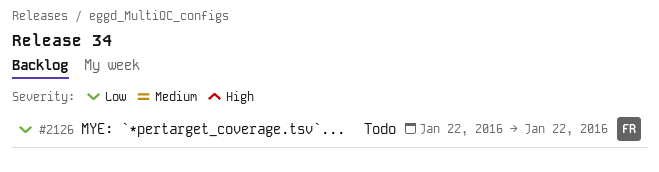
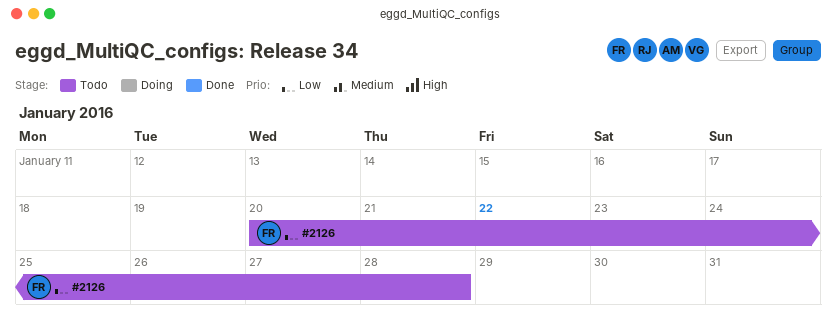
#2126, start: Jan 22 -> Jan 20
#2126, due: Jan 22 -> Jan 28

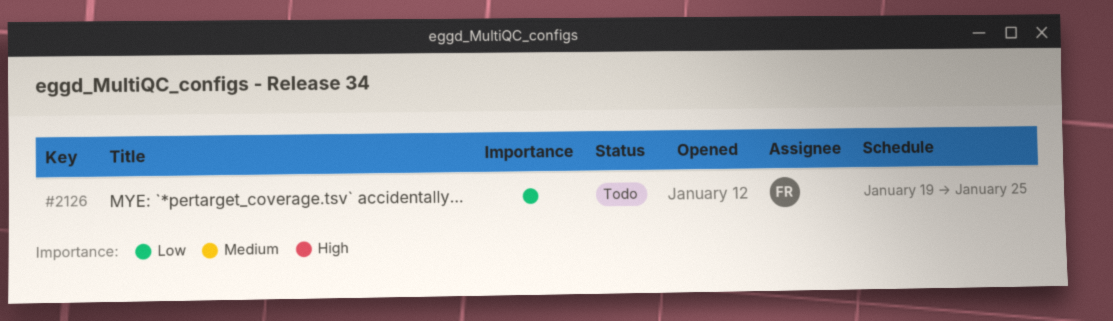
#2126, start: Jan 20 -> Jan 19
#2126, due: Jan 28 -> Jan 25

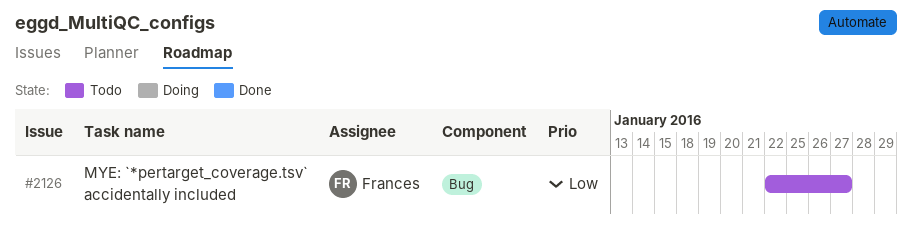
#2126, start: Jan 19 -> Jan 22
#2126, due: Jan 25 -> Jan 27

